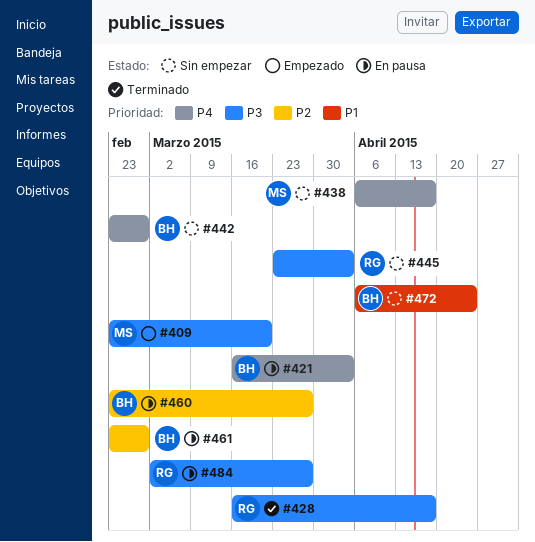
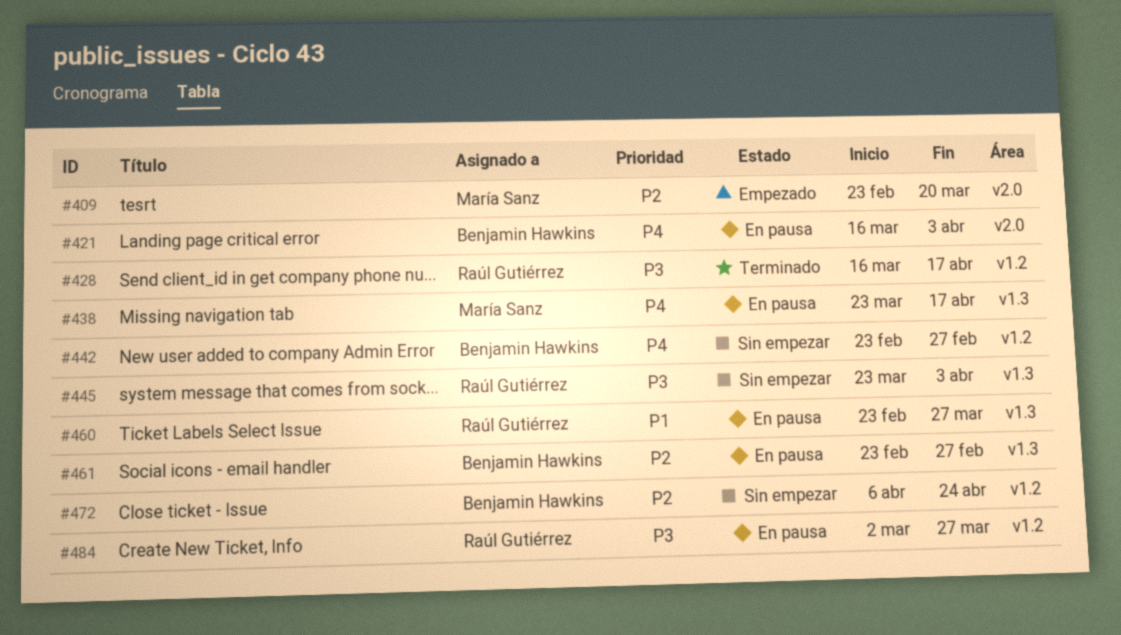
#409, priority: P3 -> P2
#438, status: Sin empezar -> En pausa
#438, start: Apr 6 -> Mar 23
#460, owner: Benjamin Hawkins -> Raúl Gutiérrez
#460, priority: P2 -> P1
#472, priority: P1 -> P2

